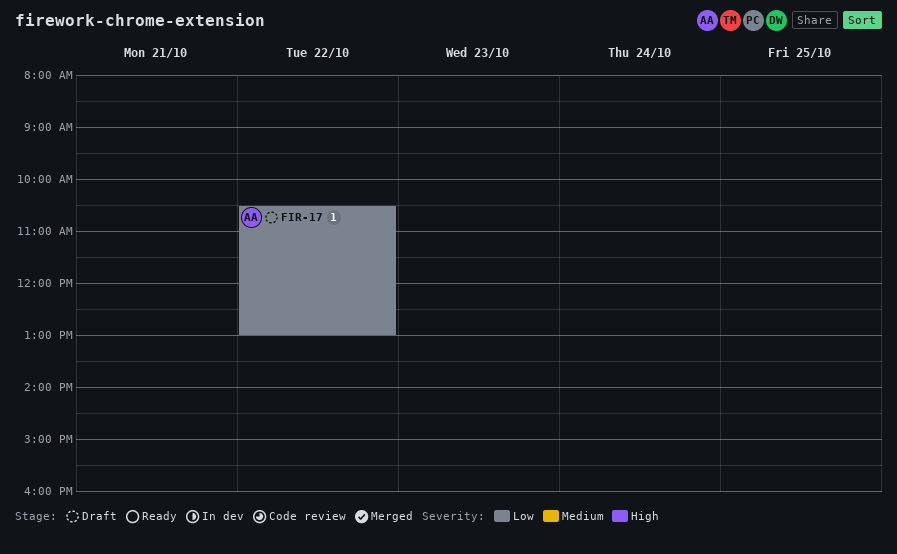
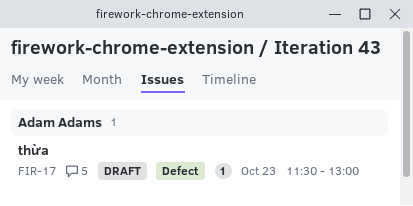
FIR-17, day: Oct 22 -> Oct 23
FIR-17, begins: 10:30 -> 11:30

